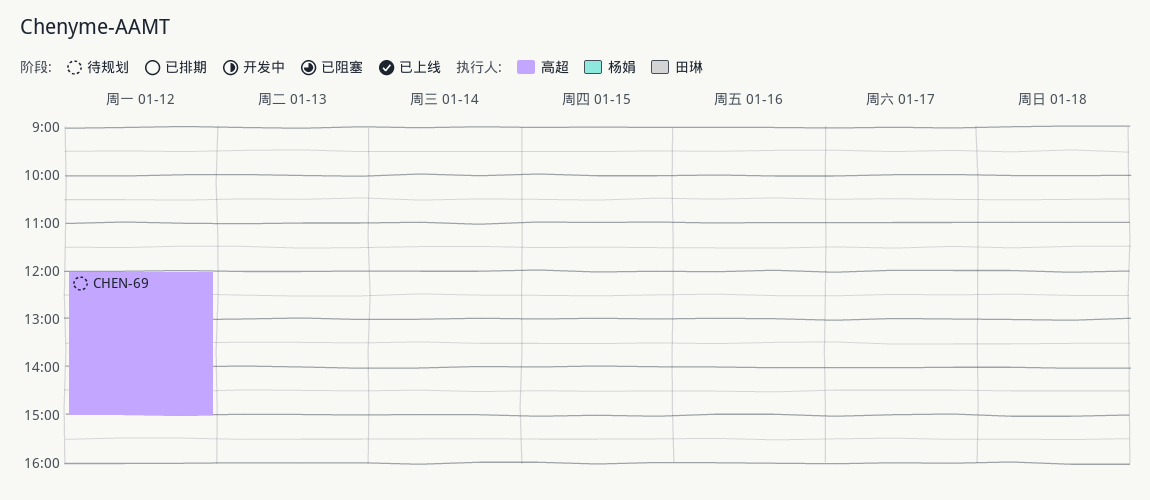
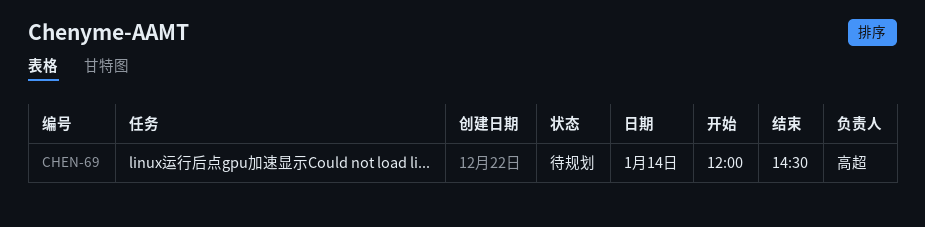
CHEN-69, day: Jan 12 -> Jan 14
CHEN-69, ends: 15:00 -> 14:30

